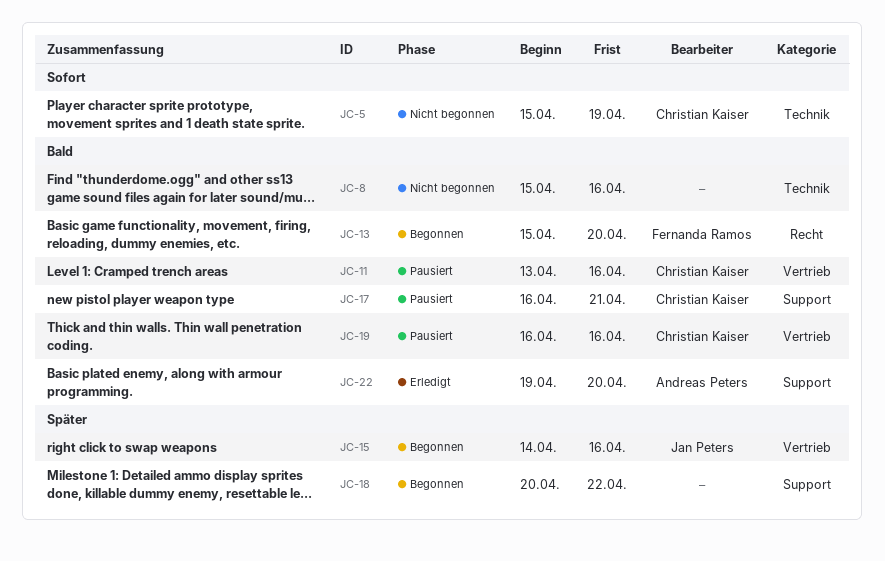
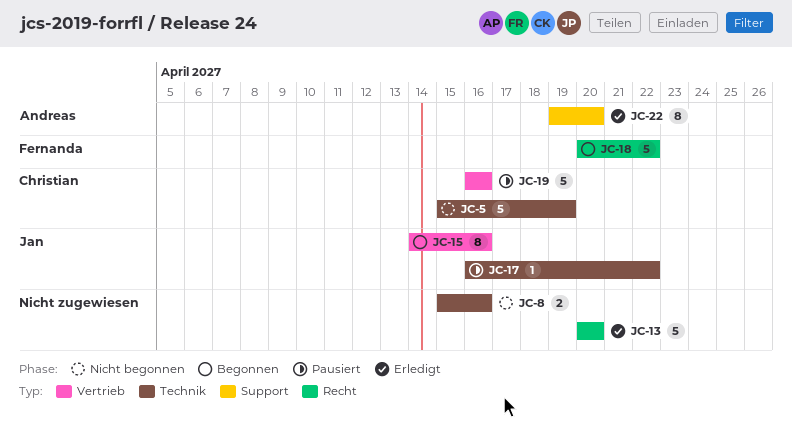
JC-11: present -> none
JC-13, status: Begonnen -> Erledigt
JC-13, owner: Fernanda Ramos -> none
JC-13, start: Apr 15 -> Apr 20
JC-17, owner: Christian Kaiser -> Jan Peters
JC-17, label: Support -> Technik
JC-17, due: Apr 21 -> Apr 22
JC-18, owner: none -> Fernanda Ramos
JC-18, label: Support -> Recht

